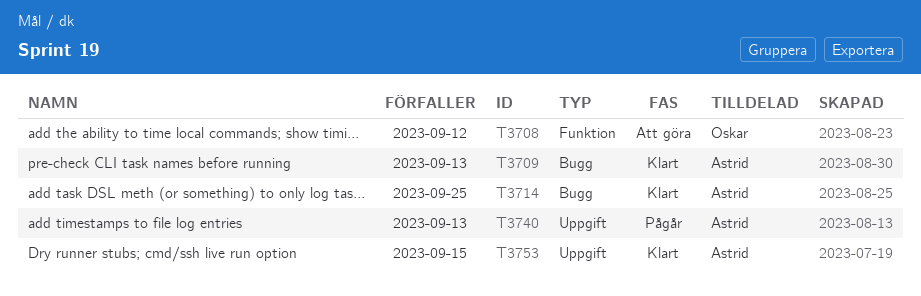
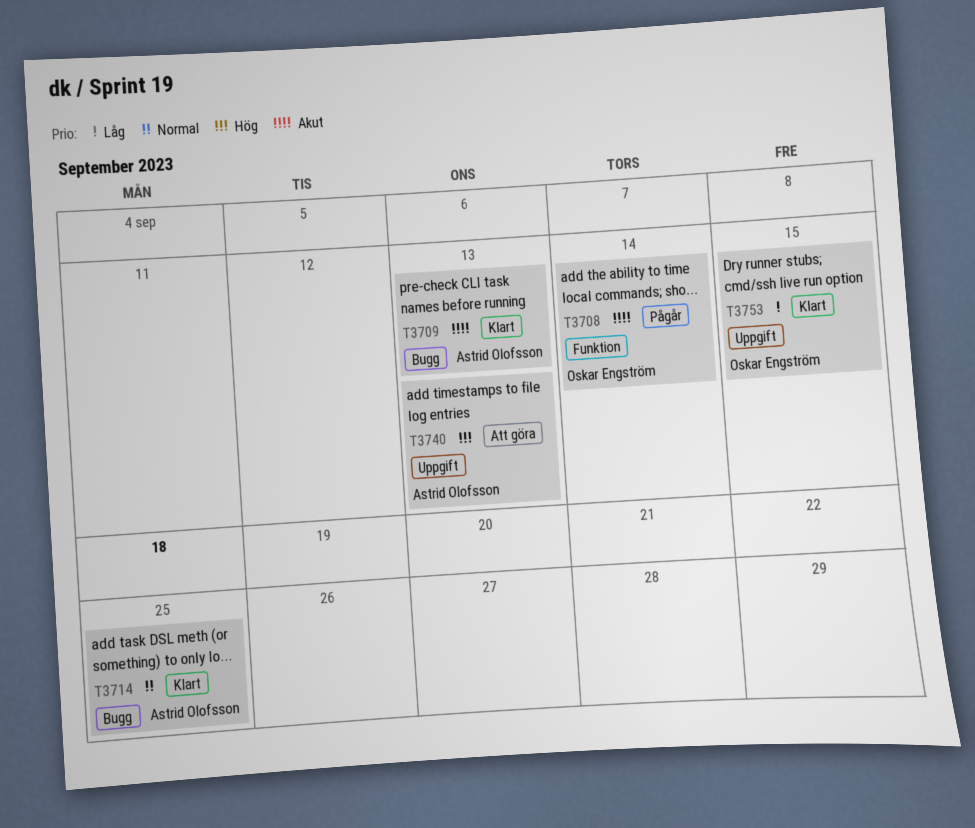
T3708, status: Att göra -> Pågår
T3708, due: Sep 12 -> Sep 14
T3740, status: Pågår -> Att göra
T3753, owner: Astrid Olofsson -> Oskar Engström

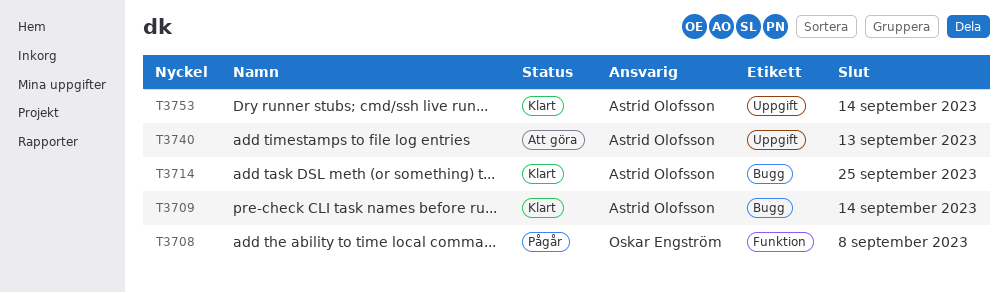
T3708, due: Sep 14 -> Sep 8
T3709, due: Sep 13 -> Sep 14
T3753, owner: Oskar Engström -> Astrid Olofsson
T3753, due: Sep 15 -> Sep 14

